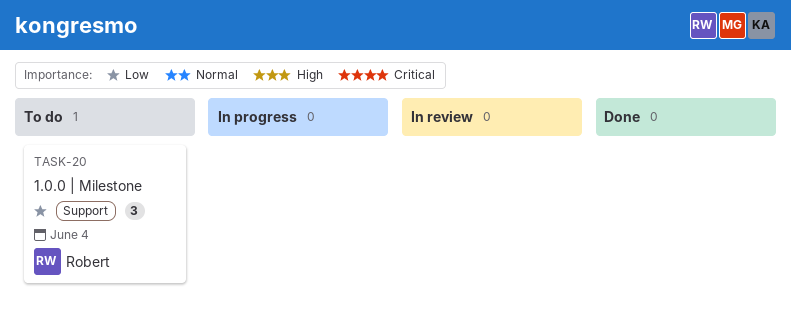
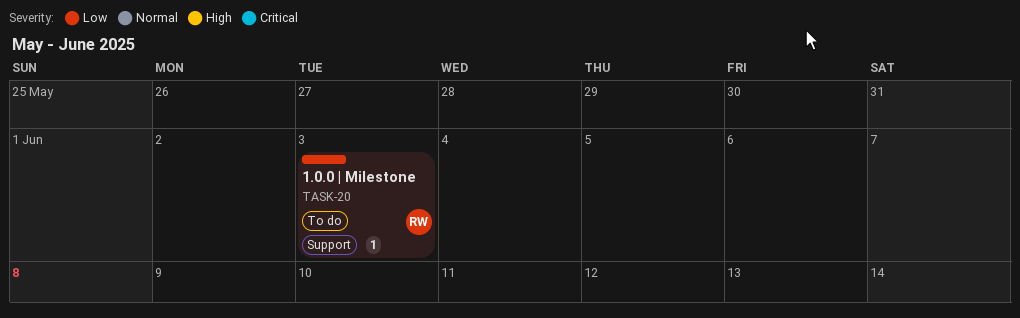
TASK-20, estimate: 3 -> 1
TASK-20, due: Jun 4 -> Jun 3

